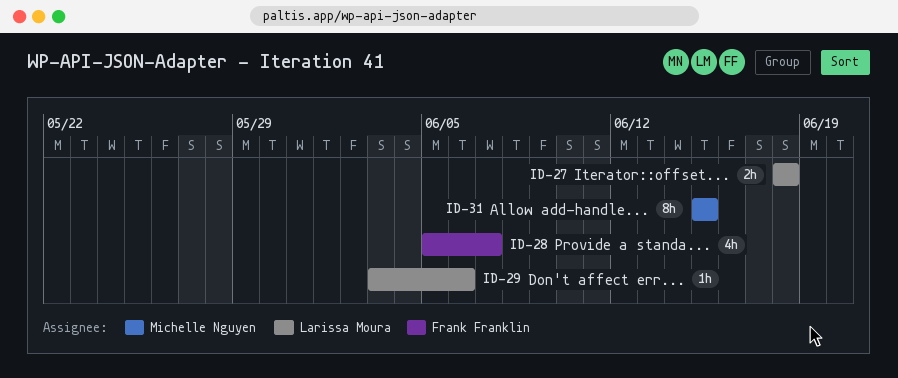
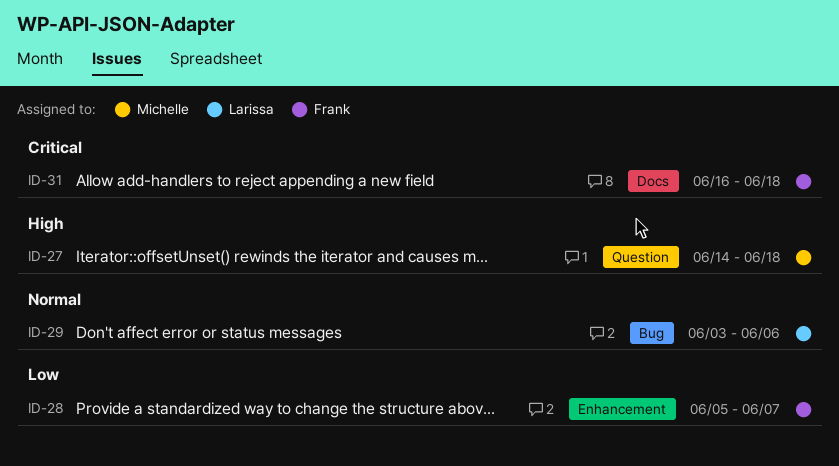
ID-27, owner: Larissa Moura -> Michelle Nguyen
ID-27, start: Jun 18 -> Jun 14
ID-31, owner: Michelle Nguyen -> Frank Franklin
ID-31, start: Jun 15 -> Jun 16
ID-31, due: Jun 15 -> Jun 18

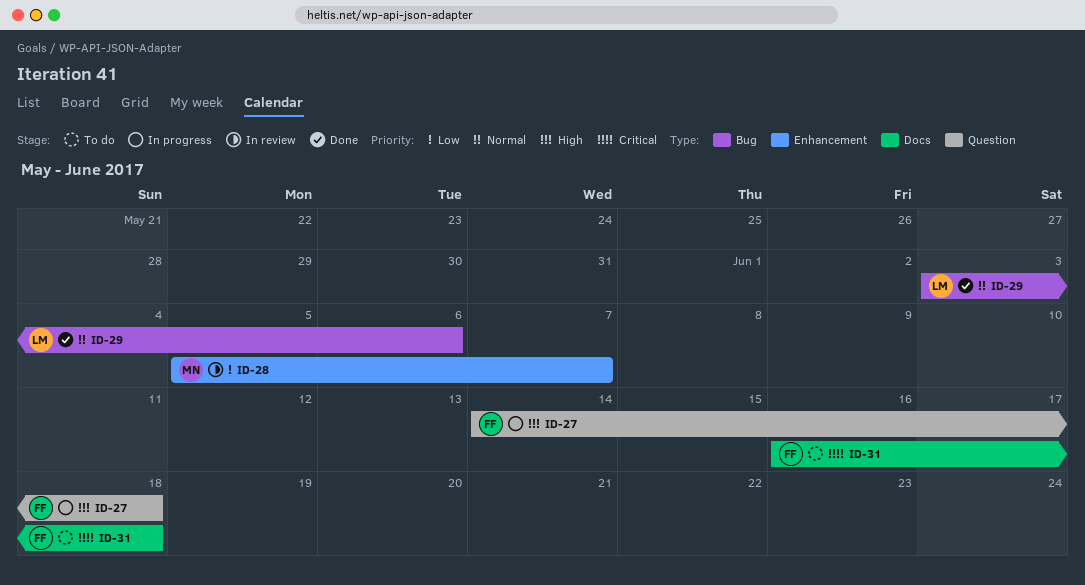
ID-27, owner: Michelle -> Frank
ID-28, owner: Frank -> Michelle

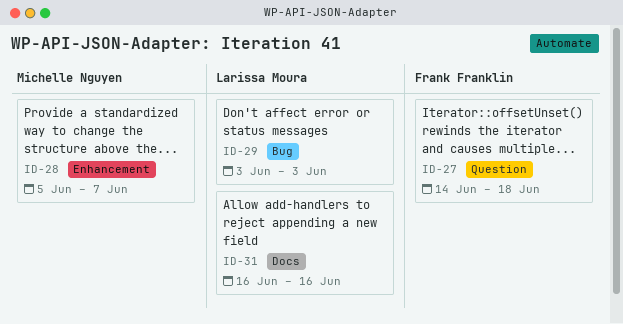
ID-29, due: Jun 6 -> Jun 3
ID-31, owner: Frank Franklin -> Larissa Moura
ID-31, due: Jun 18 -> Jun 16

